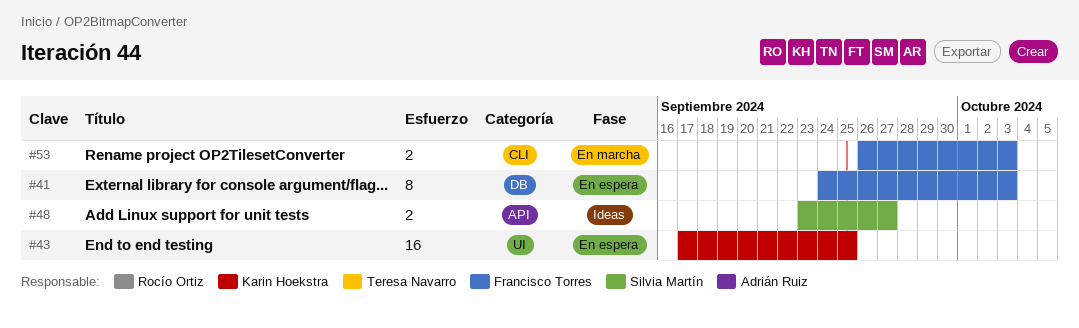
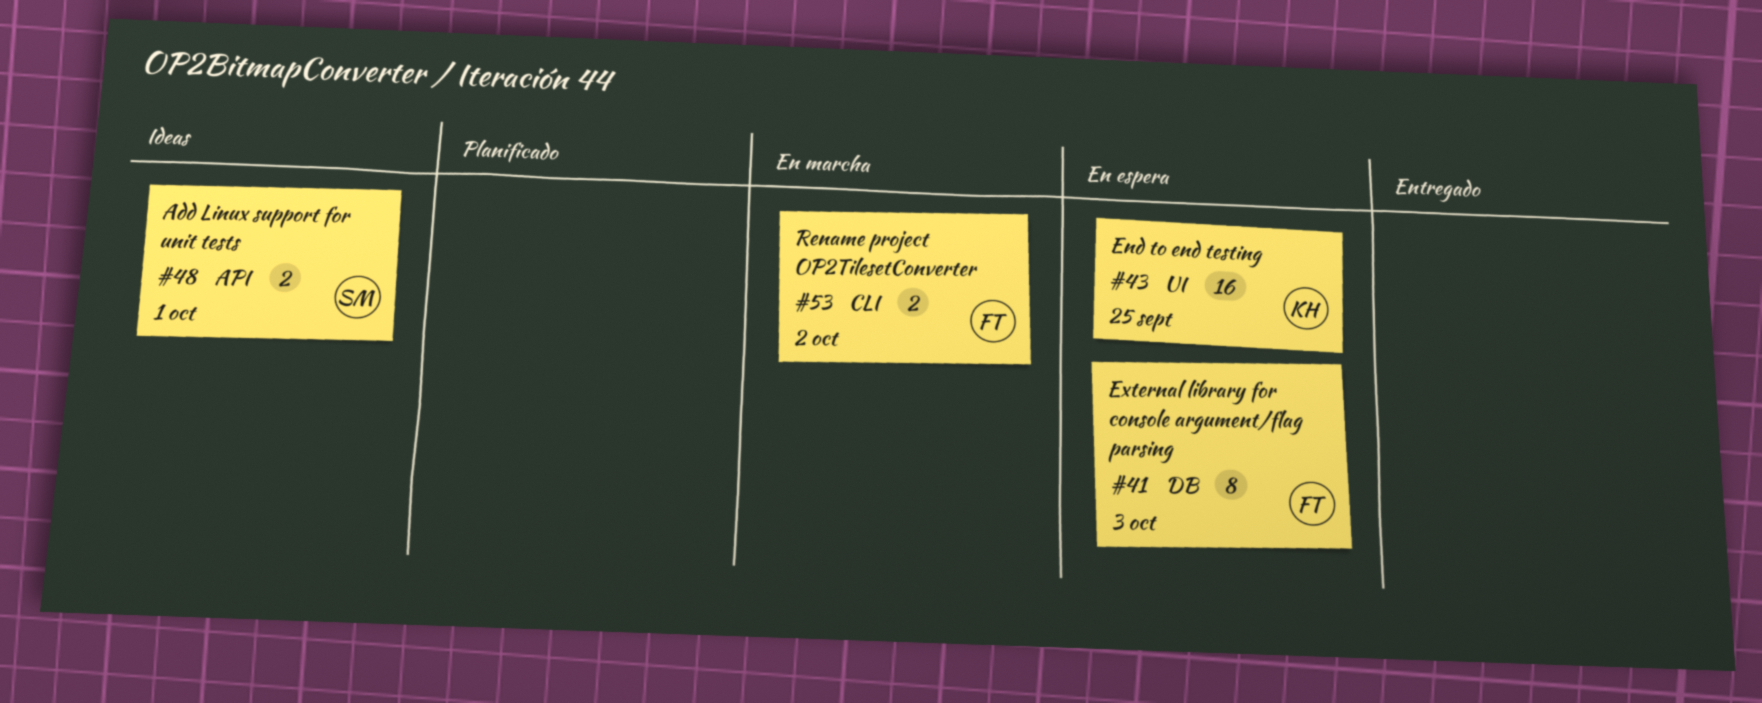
#48, due: Sep 27 -> Oct 1
#53, due: Oct 3 -> Oct 2

